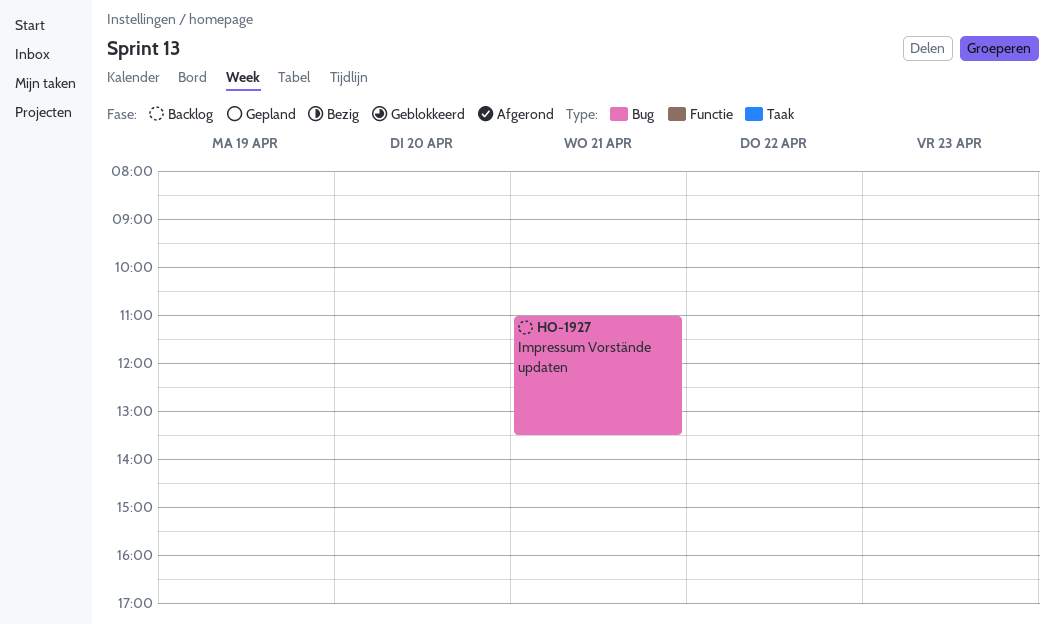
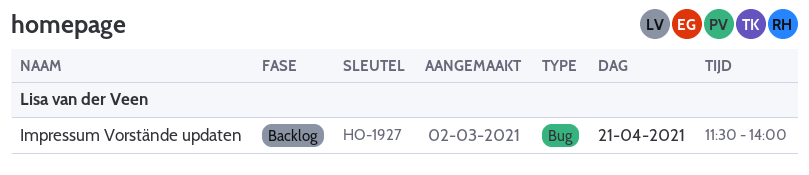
HO-1927, begins: 11:00 -> 11:30
HO-1927, ends: 13:30 -> 14:00

